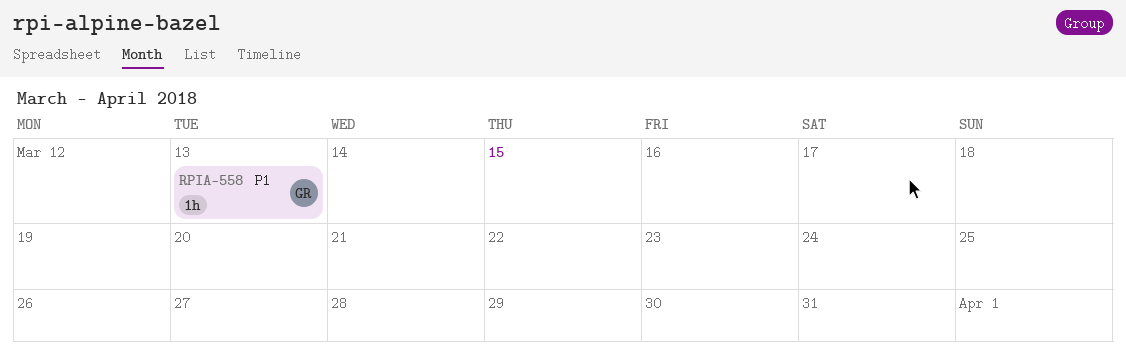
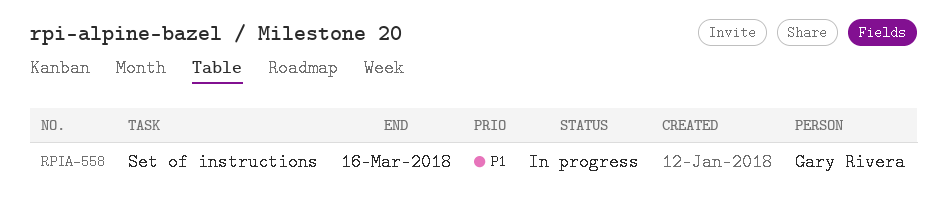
RPIA-558, due: Mar 13 -> Mar 16

